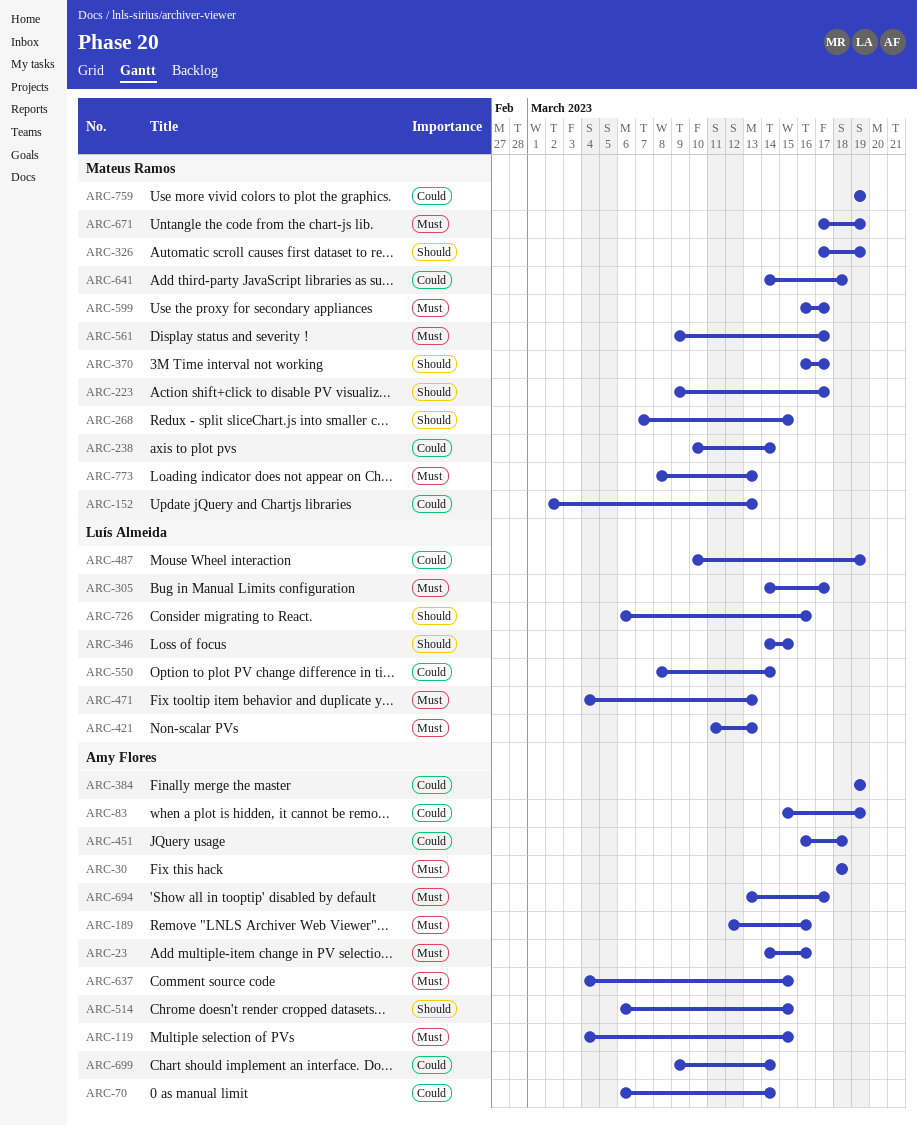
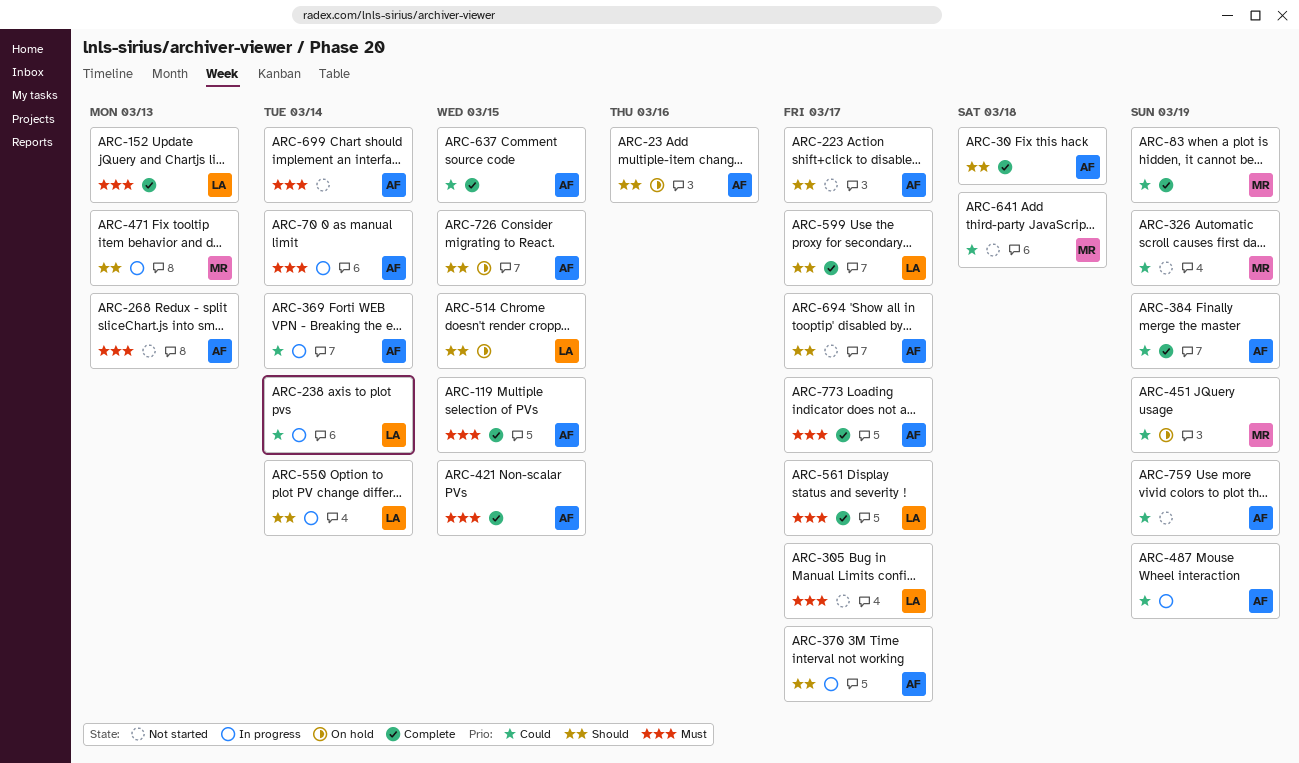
ARC-23, priority: Must -> Should
ARC-30, priority: Must -> Should
ARC-70, priority: Could -> Must
ARC-83, owner: Amy Flores -> Mateus Ramos
ARC-152, owner: Mateus Ramos -> Luís Almeida
ARC-152, priority: Could -> Must
ARC-189: present -> none
ARC-223, owner: Mateus Ramos -> Amy Flores
ARC-238, owner: Mateus Ramos -> Luís Almeida
ARC-268, owner: Mateus Ramos -> Amy Flores
ARC-268, priority: Should -> Must
ARC-268, due: Mar 15 -> Mar 13
ARC-326, priority: Should -> Could
ARC-346: present -> none
ARC-369: none -> present
ARC-370, owner: Mateus Ramos -> Amy Flores
ARC-421, owner: Luís Almeida -> Amy Flores
ARC-421, due: Mar 13 -> Mar 15
ARC-451, owner: Amy Flores -> Mateus Ramos
ARC-451, due: Mar 18 -> Mar 19
ARC-471, owner: Luís Almeida -> Mateus Ramos
ARC-471, priority: Must -> Should
ARC-487, owner: Luís Almeida -> Amy Flores
ARC-514, owner: Amy Flores -> Luís Almeida
ARC-550, priority: Could -> Should
ARC-561, owner: Mateus Ramos -> Luís Almeida
ARC-599, owner: Mateus Ramos -> Luís Almeida
ARC-599, priority: Must -> Should
ARC-637, priority: Must -> Could
ARC-671: present -> none
ARC-694, priority: Must -> Should
ARC-699, priority: Could -> Must
ARC-726, owner: Luís Almeida -> Amy Flores
ARC-726, due: Mar 16 -> Mar 15
ARC-759, owner: Mateus Ramos -> Amy Flores
ARC-773, owner: Mateus Ramos -> Amy Flores
ARC-773, due: Mar 13 -> Mar 17

